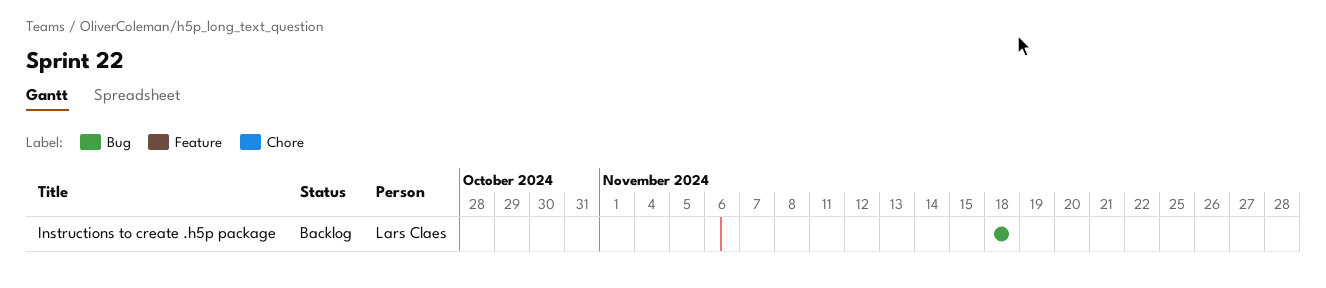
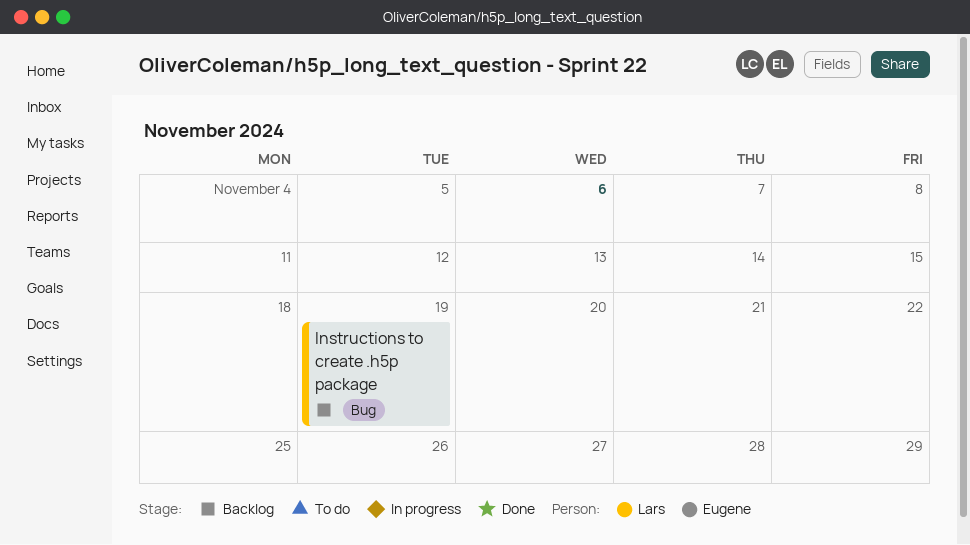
Instructions to create .h5p package, due: Nov 18 -> Nov 19

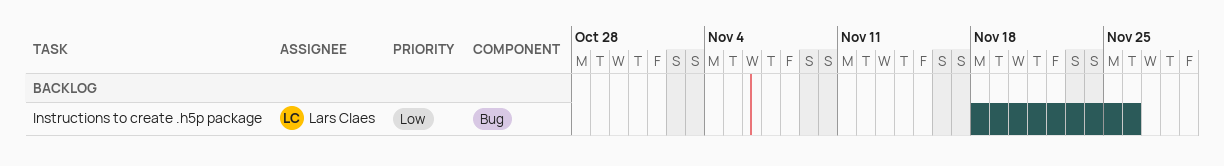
Instructions to create .h5p package, due: Nov 19 -> Nov 26

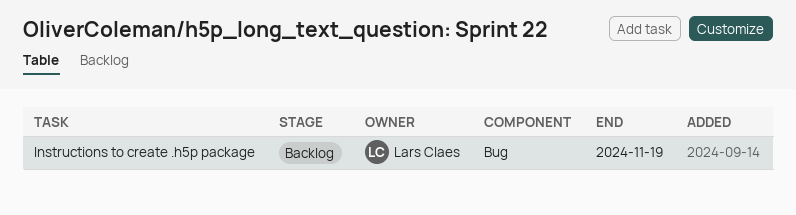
Instructions to create .h5p package, due: Nov 26 -> Nov 19

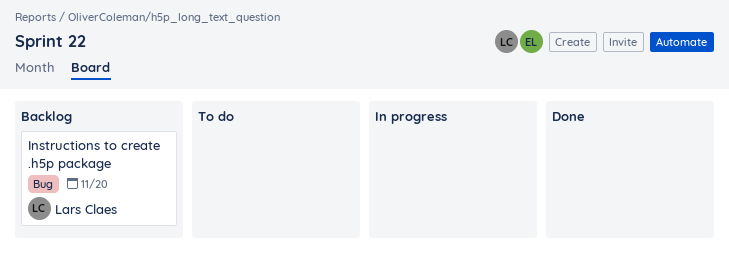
Instructions to create .h5p package, due: Nov 19 -> Nov 20

